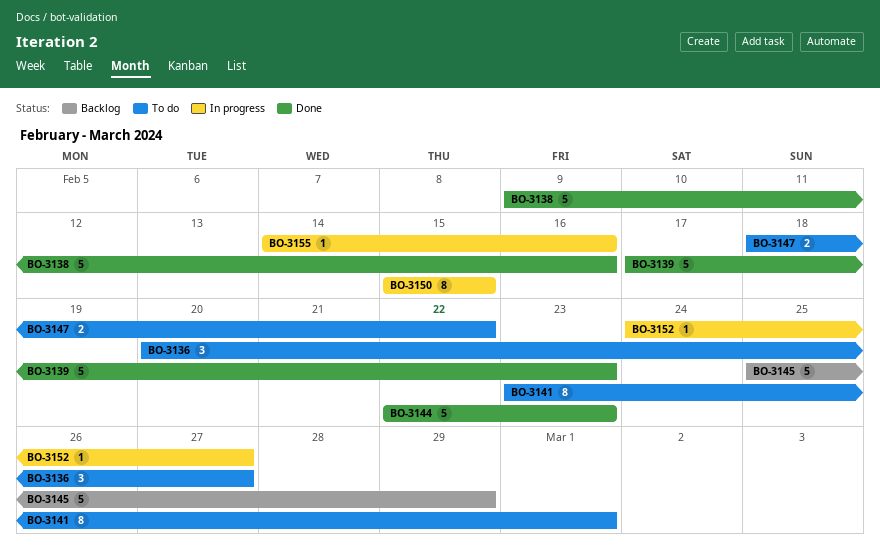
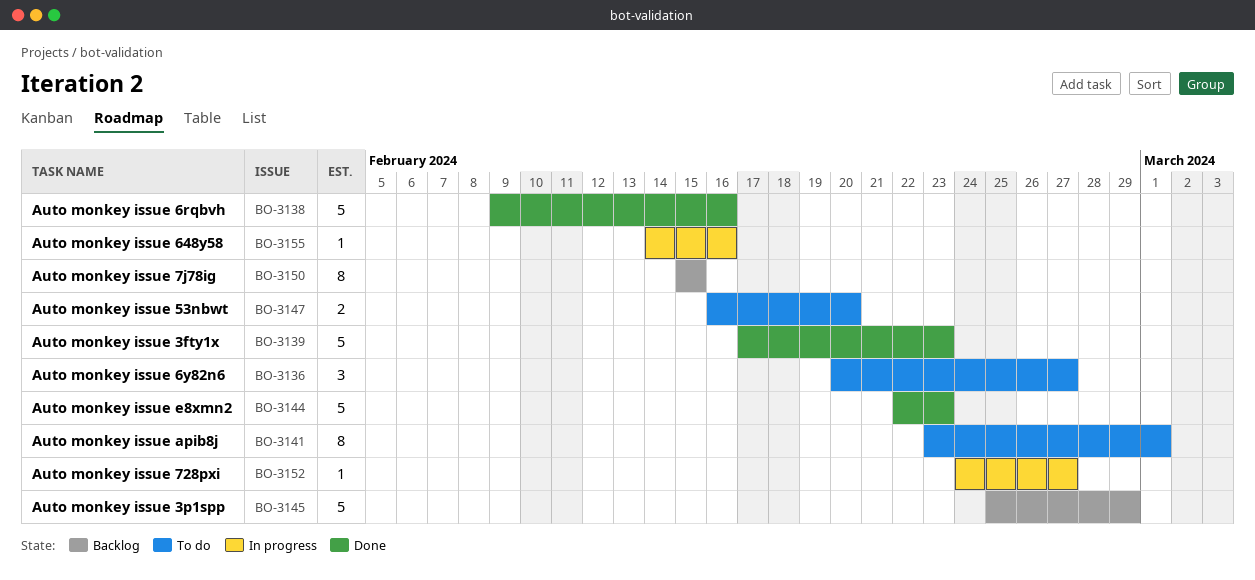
BO-3147, start: Feb 18 -> Feb 16
BO-3147, due: Feb 22 -> Feb 20
BO-3150, status: In progress -> Backlog

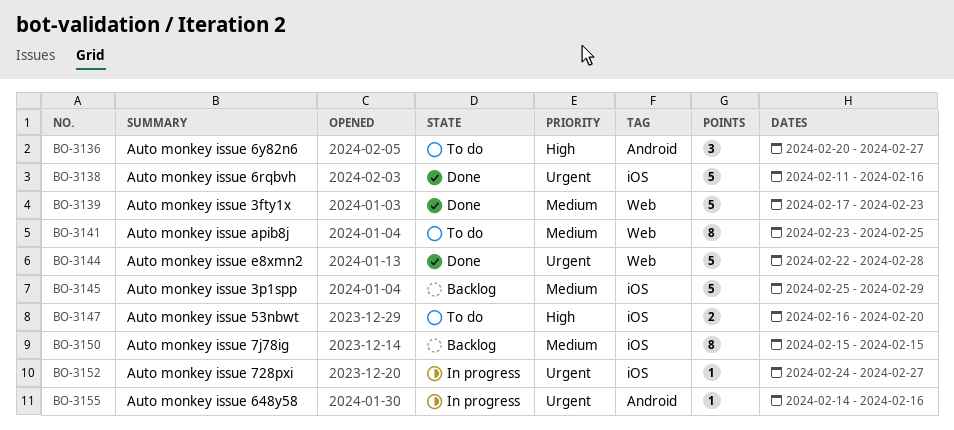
BO-3138, start: Feb 9 -> Feb 11
BO-3141, due: Mar 1 -> Feb 25
BO-3144, due: Feb 23 -> Feb 28

